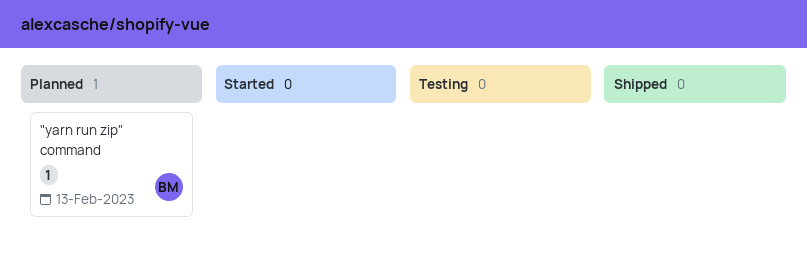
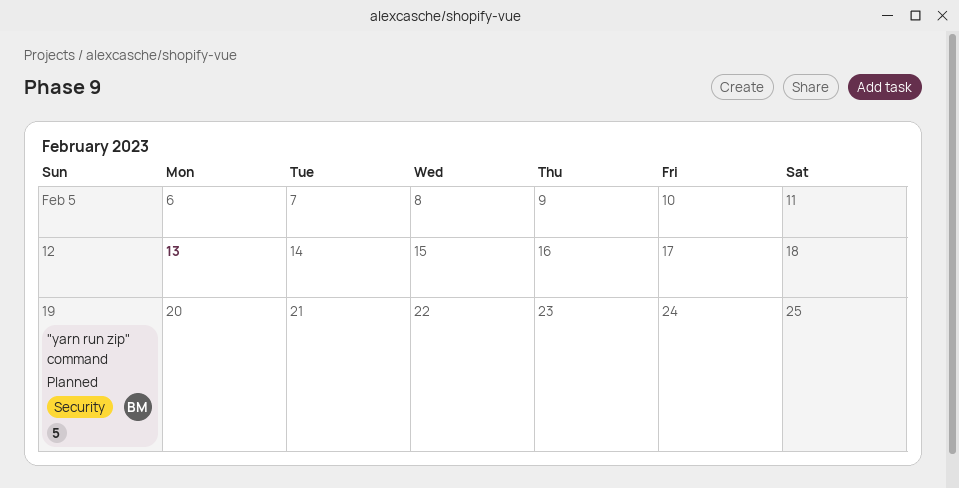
"yarn run zip" command, estimate: 1 -> 5
"yarn run zip" command, due: Feb 13 -> Feb 19

